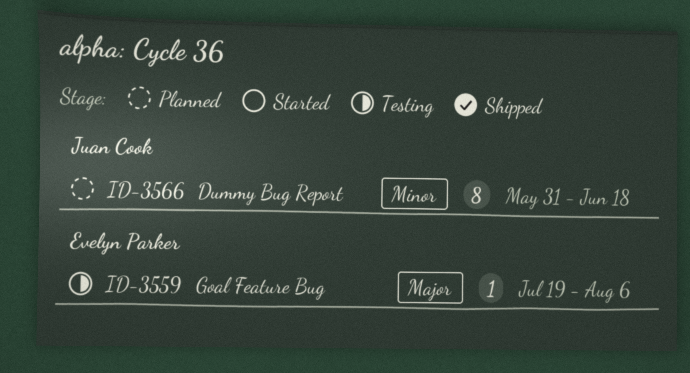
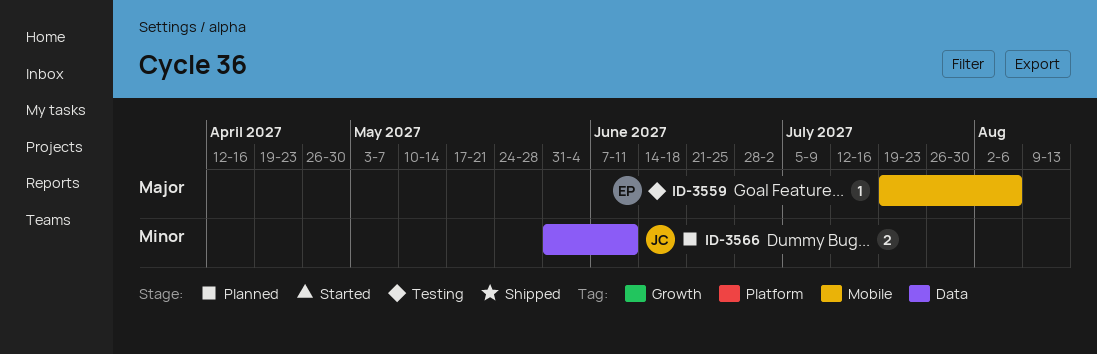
ID-3566, estimate: 8 -> 2
ID-3566, due: Jun 18 -> Jun 11

